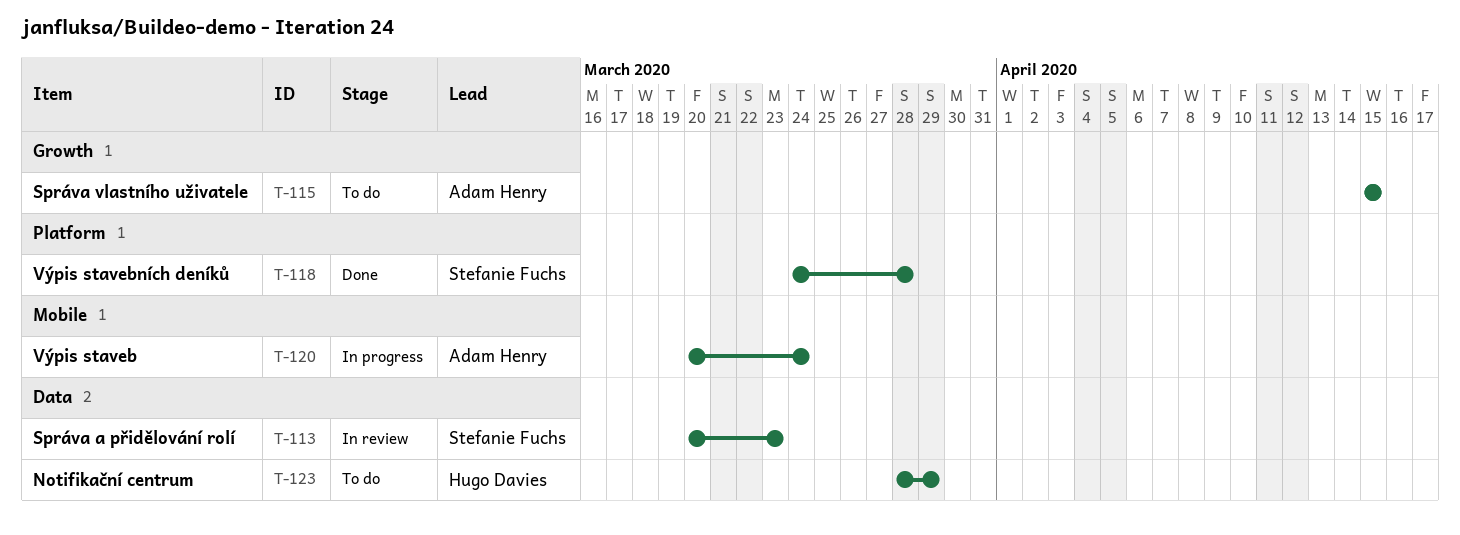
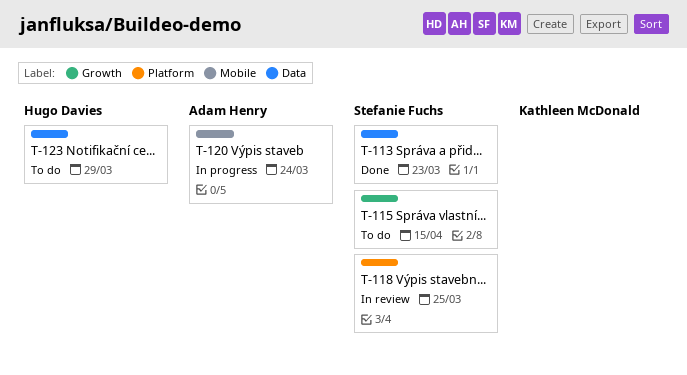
T-113, status: In review -> Done
T-115, owner: Adam Henry -> Stefanie Fuchs
T-118, status: Done -> In review
T-118, due: Mar 28 -> Mar 25

